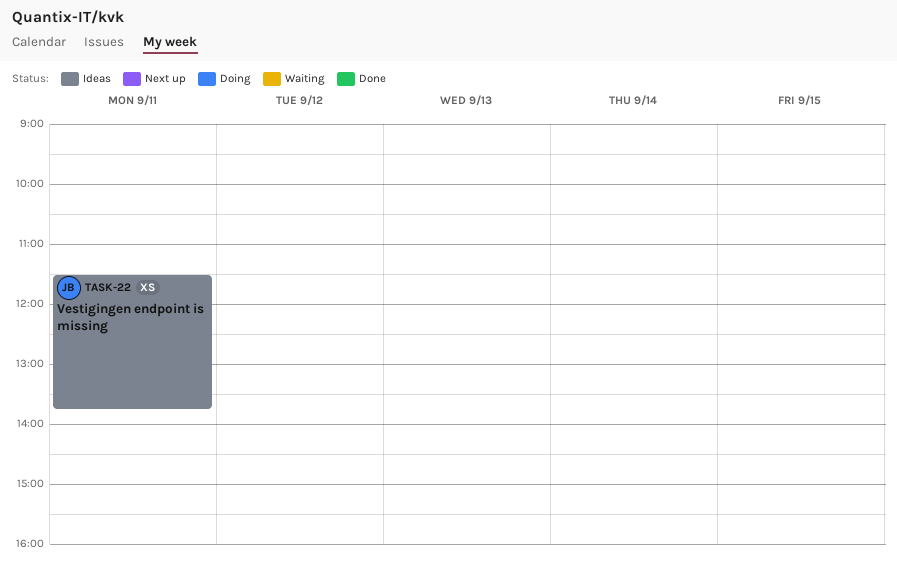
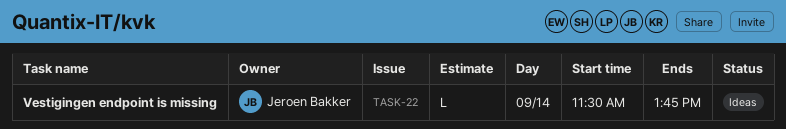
TASK-22, estimate: XS -> L
TASK-22, day: Sep 11 -> Sep 14

